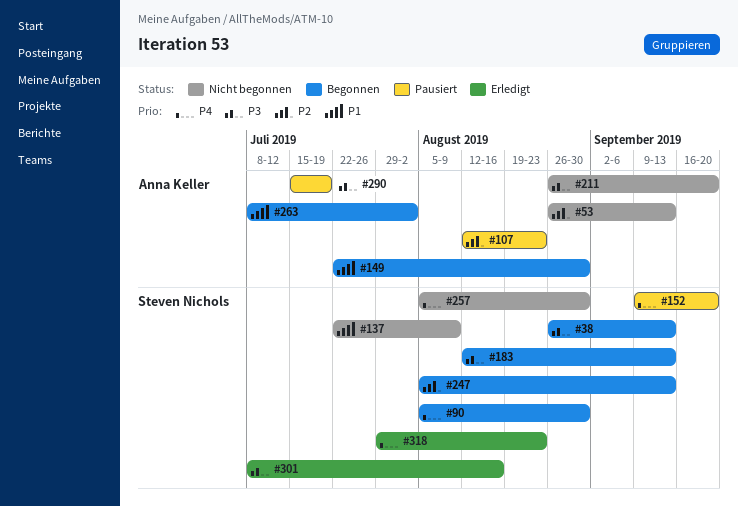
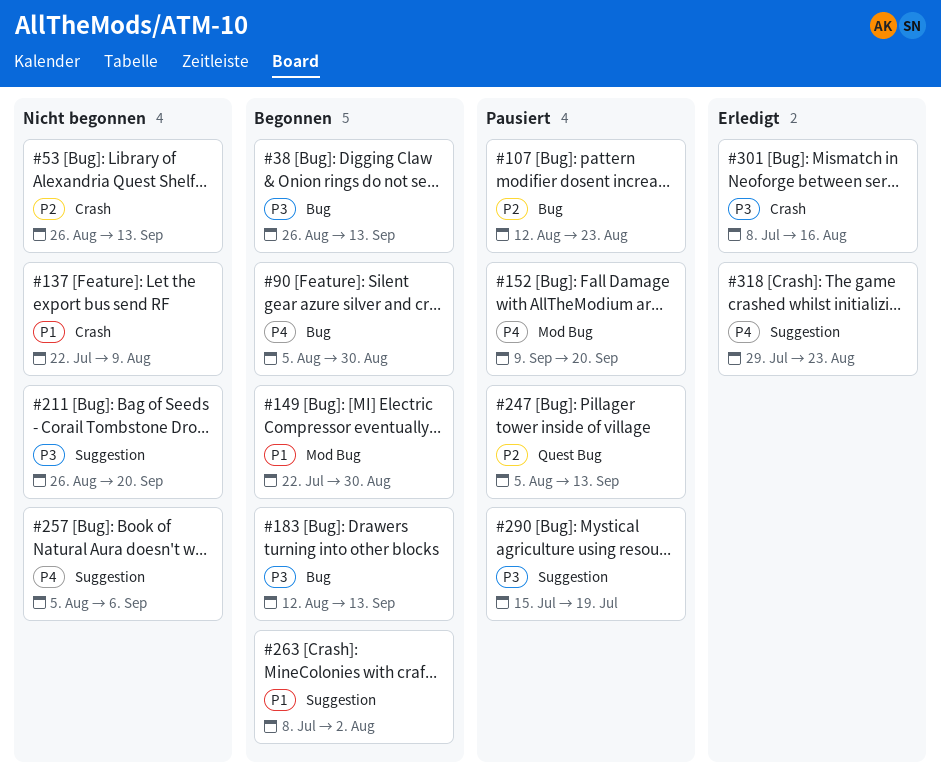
#247, status: Begonnen -> Pausiert
#257, due: Aug 30 -> Sep 6

